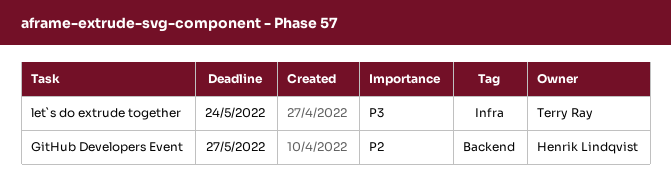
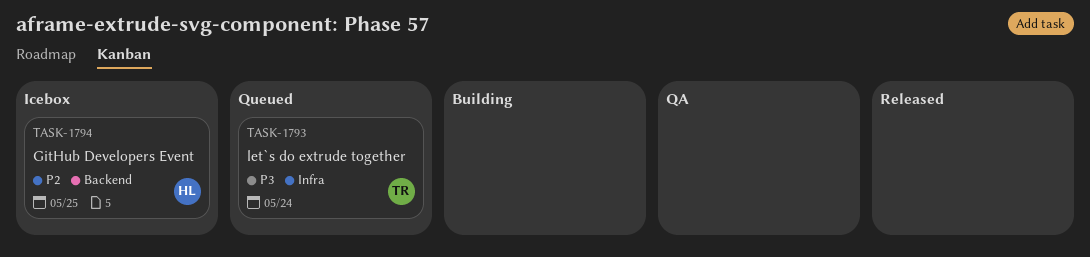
GitHub Developers Event, due: May 27 -> May 25

